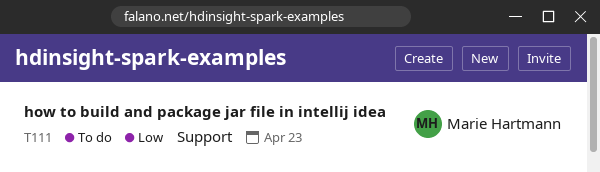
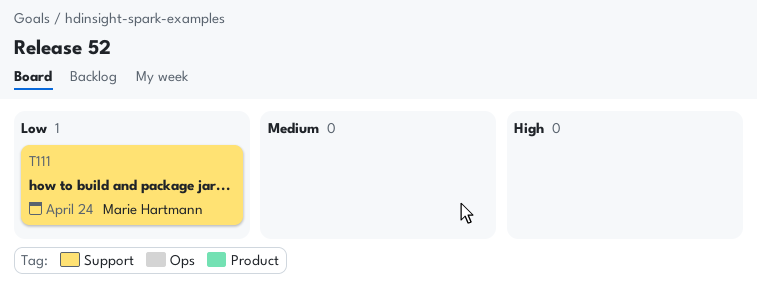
T111, due: Apr 23 -> Apr 24

